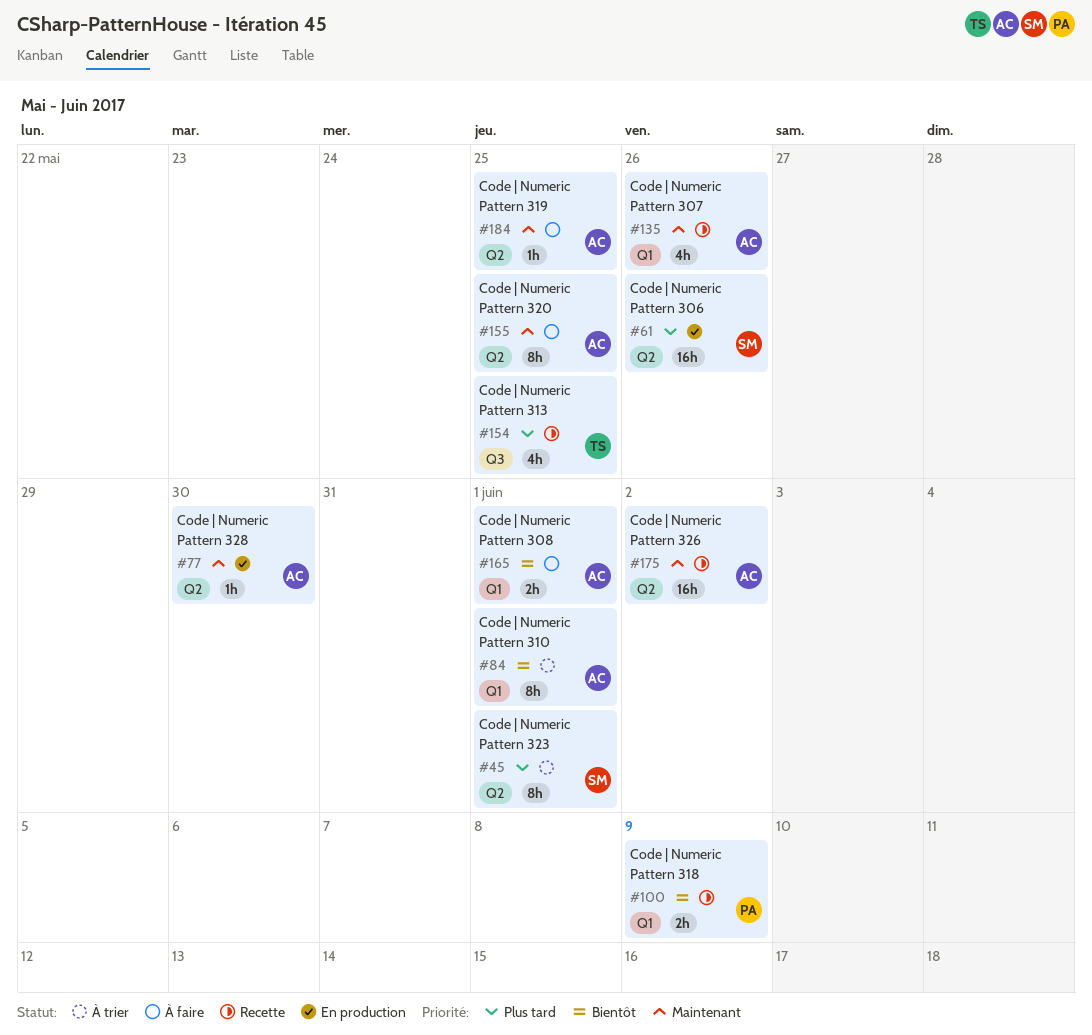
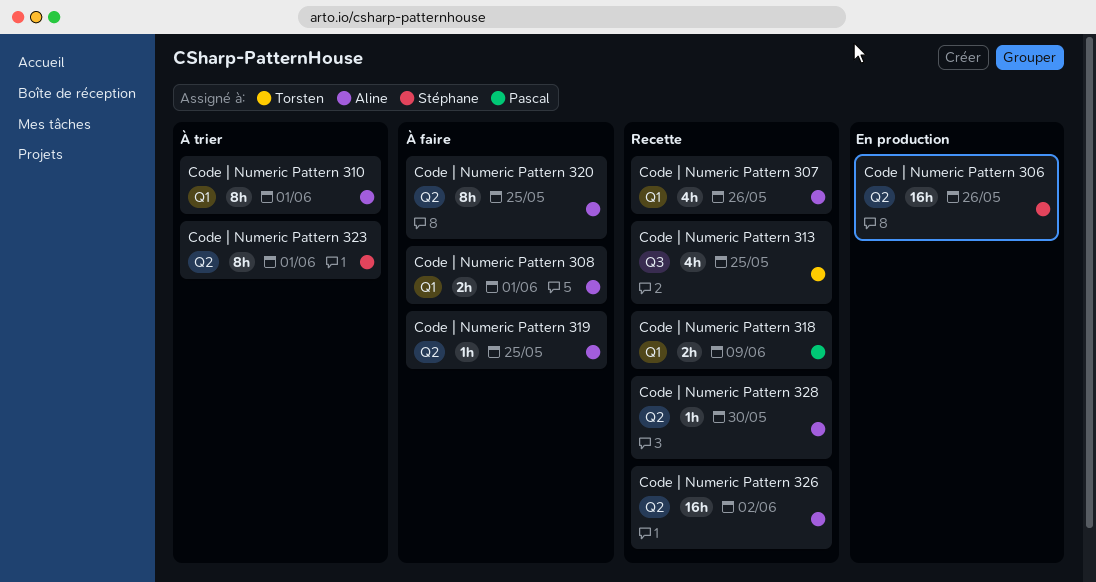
Code | Numeric Pattern 328, status: En production -> Recette

